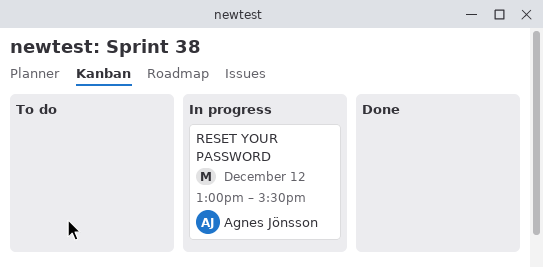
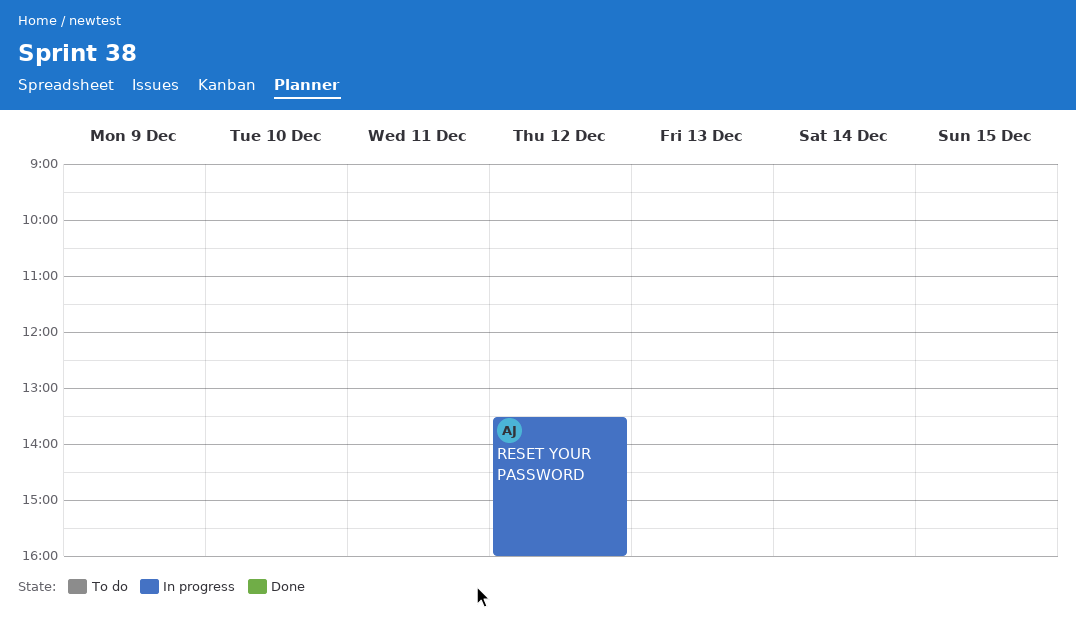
RESET YOUR PASSWORD, begins: 13:00 -> 13:30
RESET YOUR PASSWORD, ends: 15:30 -> 16:00

